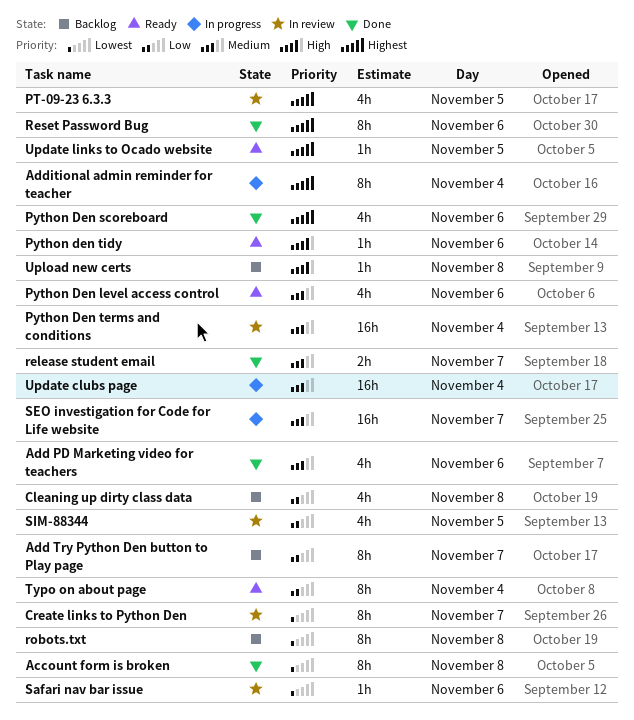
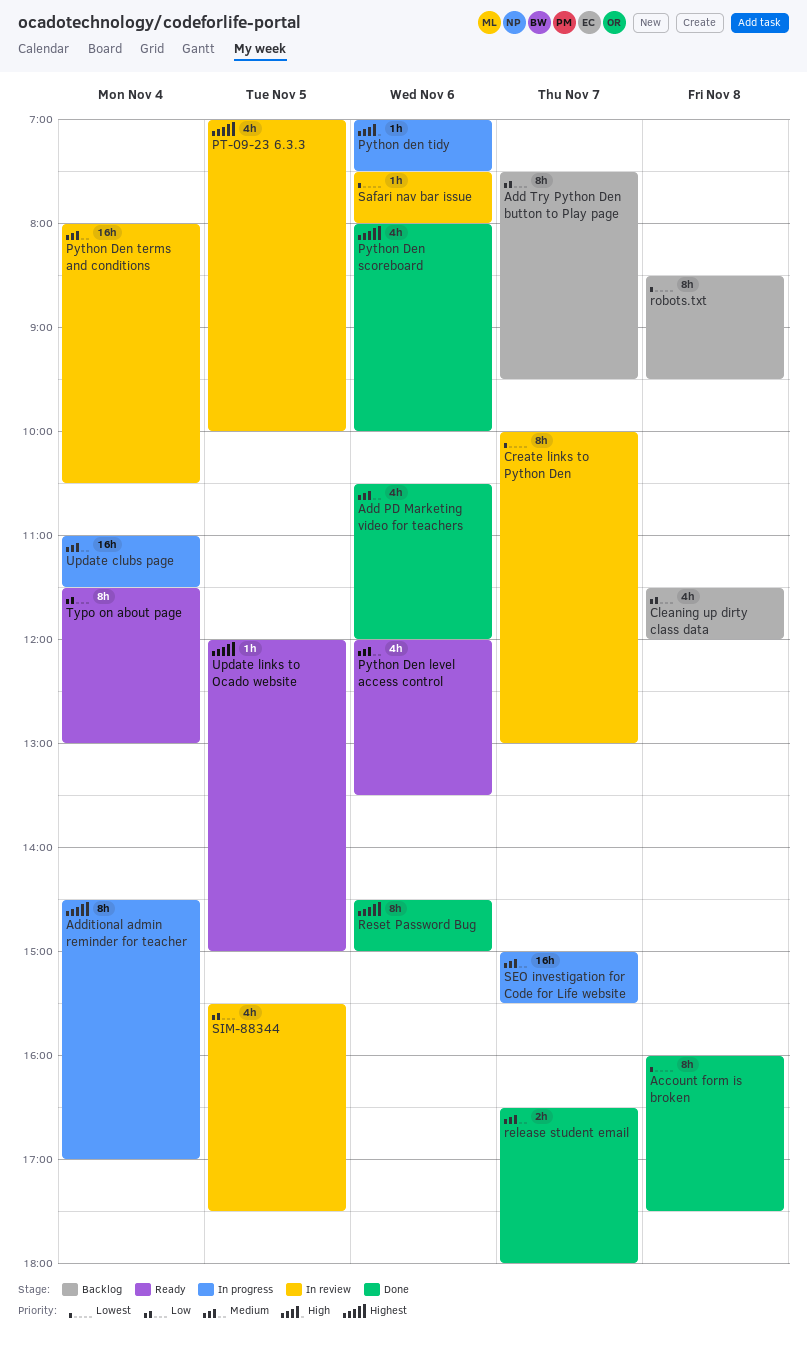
Python den tidy, status: Ready -> In progress
Upload new certs: present -> none

